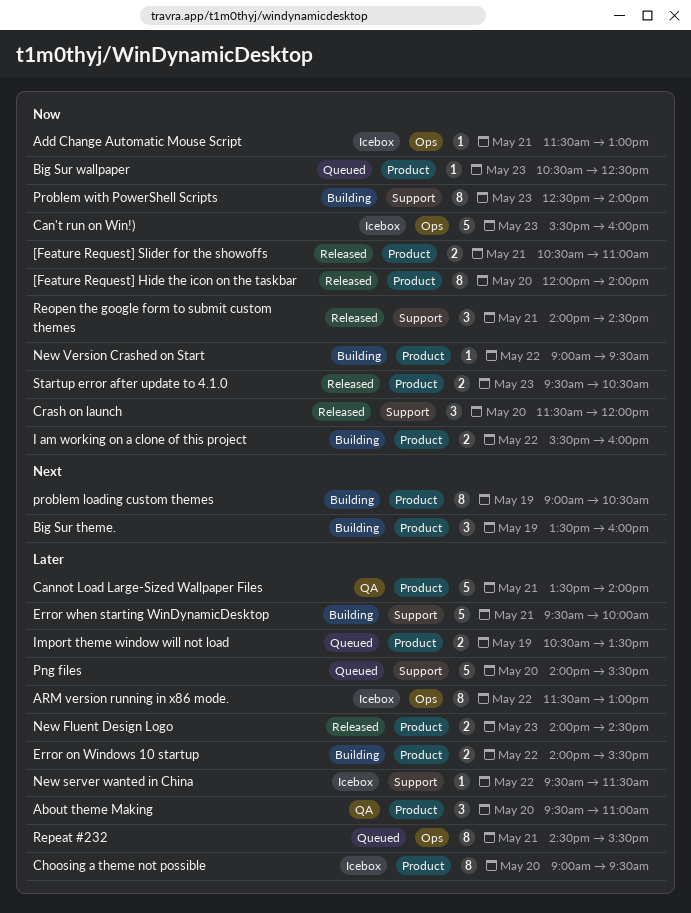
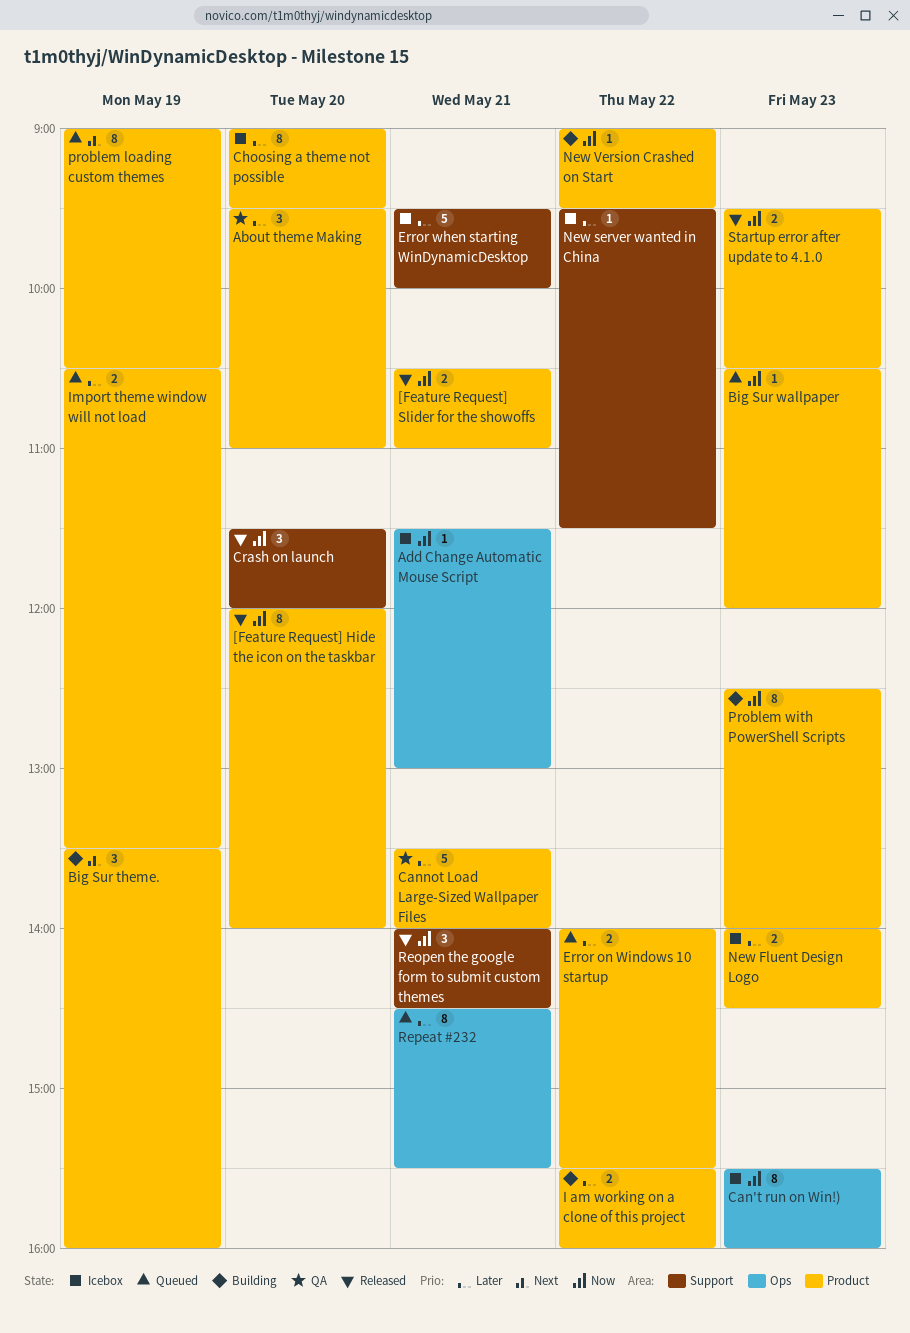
ARM version running in x86 mode.: present -> none
Big Sur wallpaper, ends: 12:30 -> 12:00
Can't run on Win!), estimate: 5 -> 8
Error on Windows 10 startup, status: Building -> Queued
Error when starting WinDynamicDesktop, status: Building -> Icebox
I am working on a clone of this project, priority: Now -> Later
New Fluent Design Logo, status: Released -> Icebox
Png files: present -> none
problem loading custom themes, status: Building -> Queued
Problem with PowerShell Scripts, label: Support -> Product

